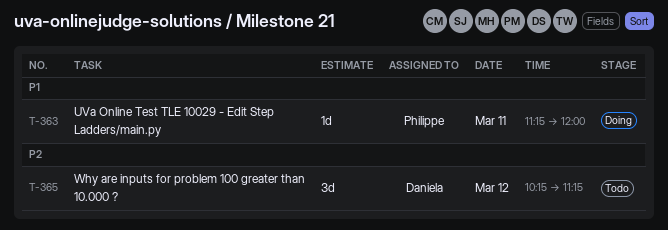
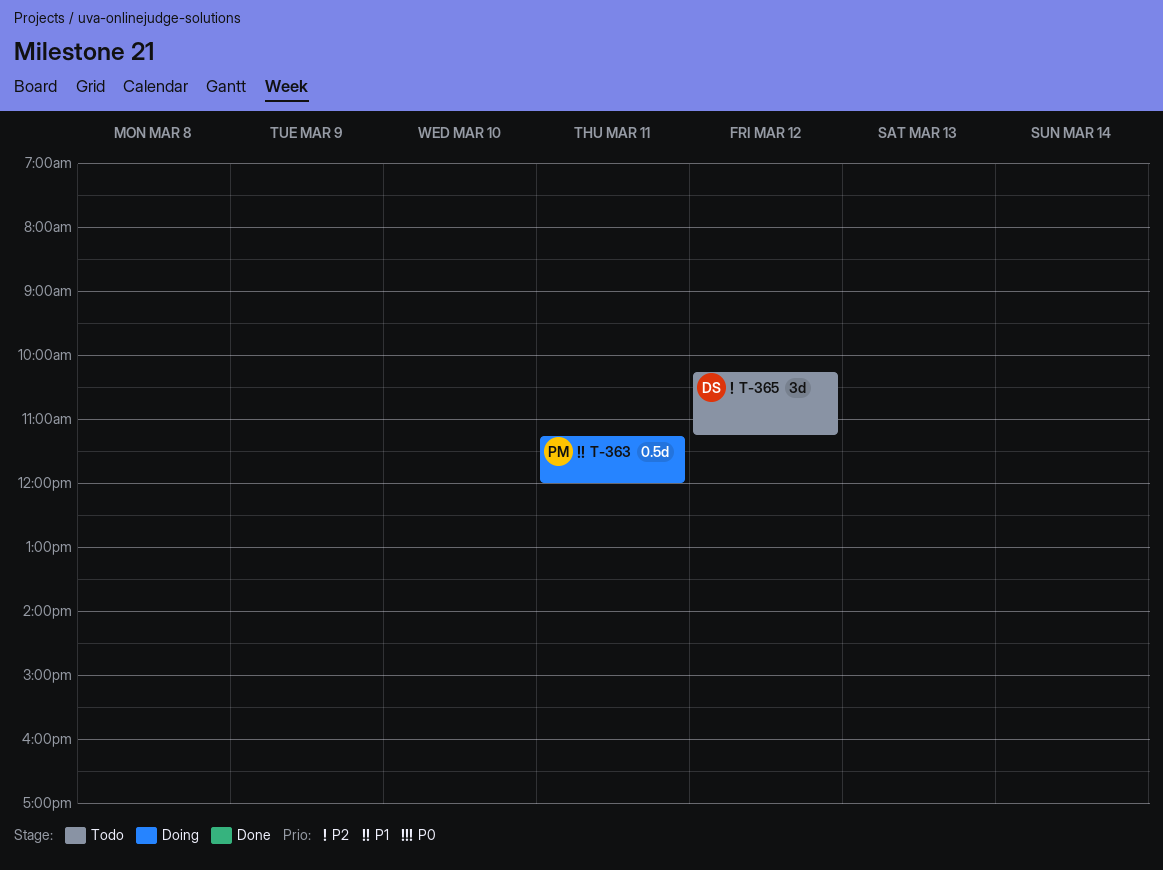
T-363, estimate: 1d -> 0.5d

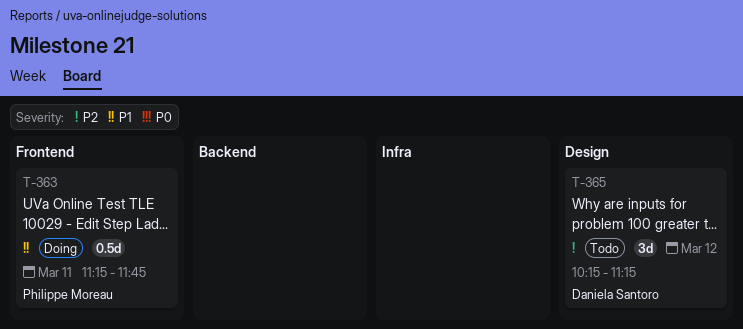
T-363, ends: 12:00 -> 11:45

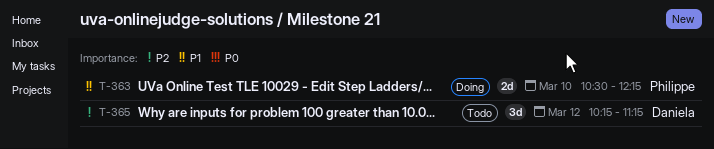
T-363, estimate: 0.5d -> 2d
T-363, day: Mar 11 -> Mar 10
T-363, begins: 11:15 -> 10:30
T-363, ends: 11:45 -> 12:15

